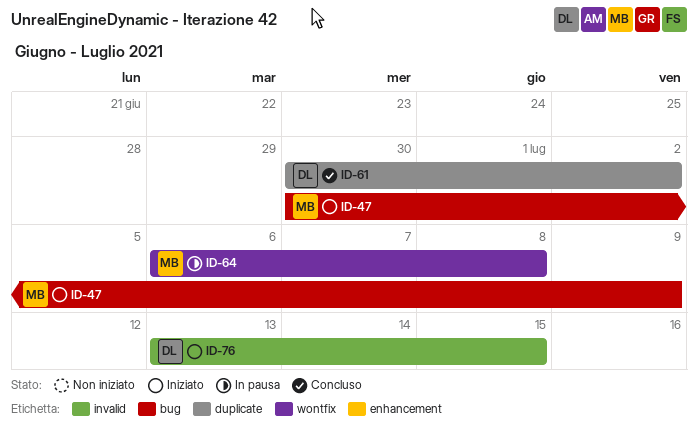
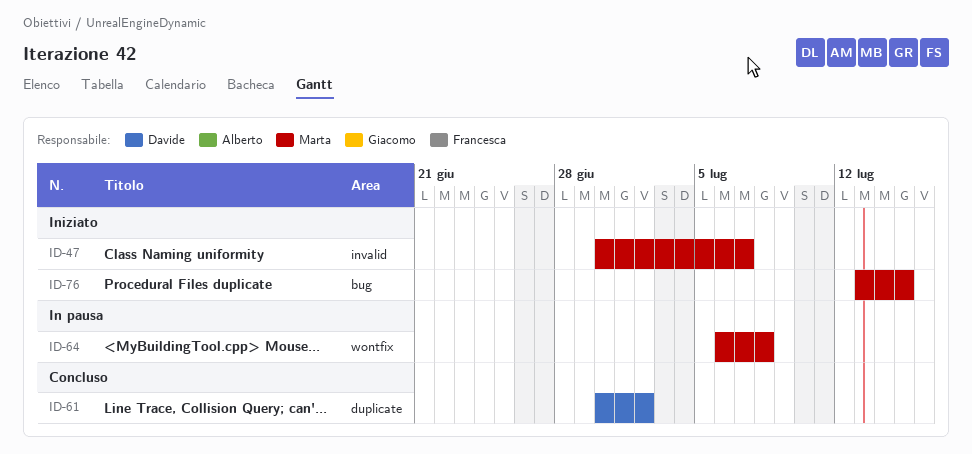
ID-47, label: bug -> invalid
ID-47, due: Jul 9 -> Jul 7
ID-76, owner: Davide -> Marta
ID-76, label: invalid -> bug

